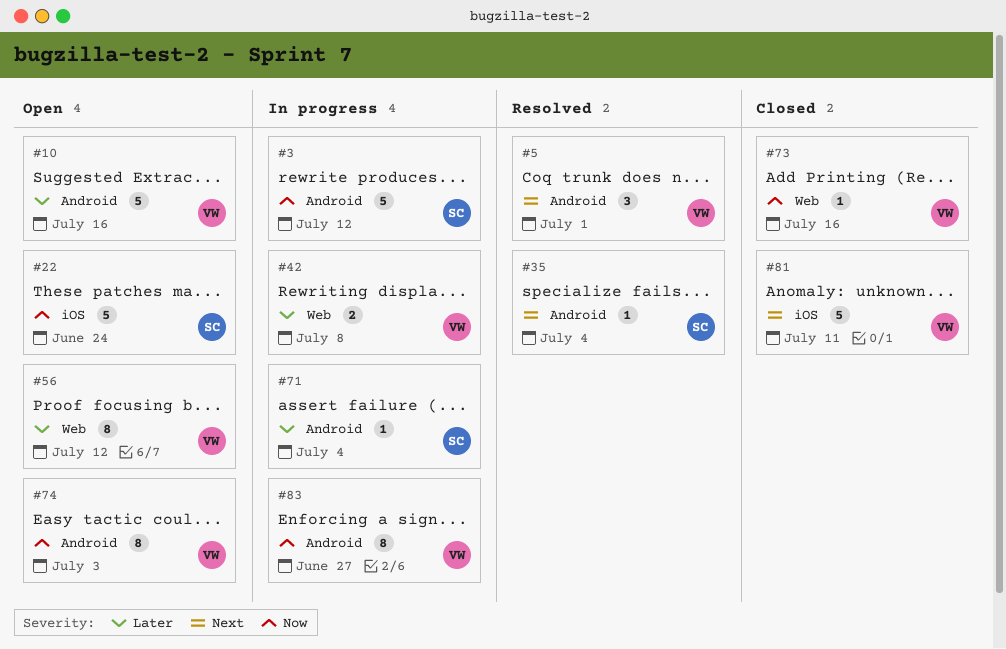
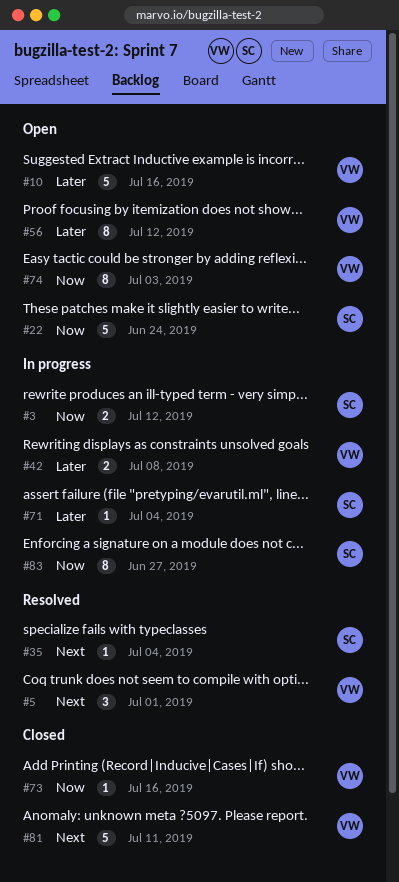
#3, estimate: 5 -> 2
#83, owner: VW -> SC

